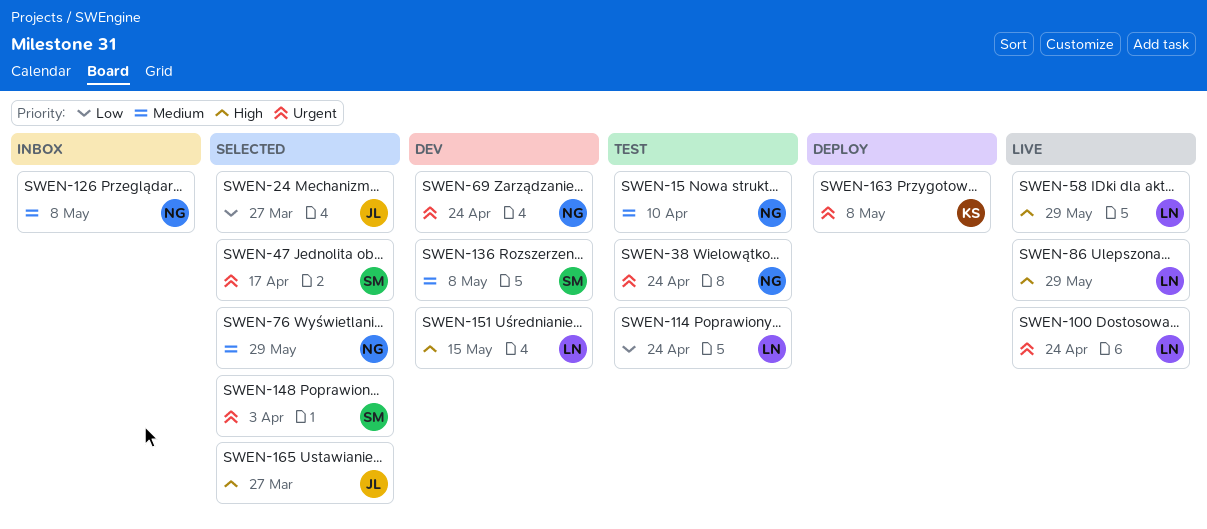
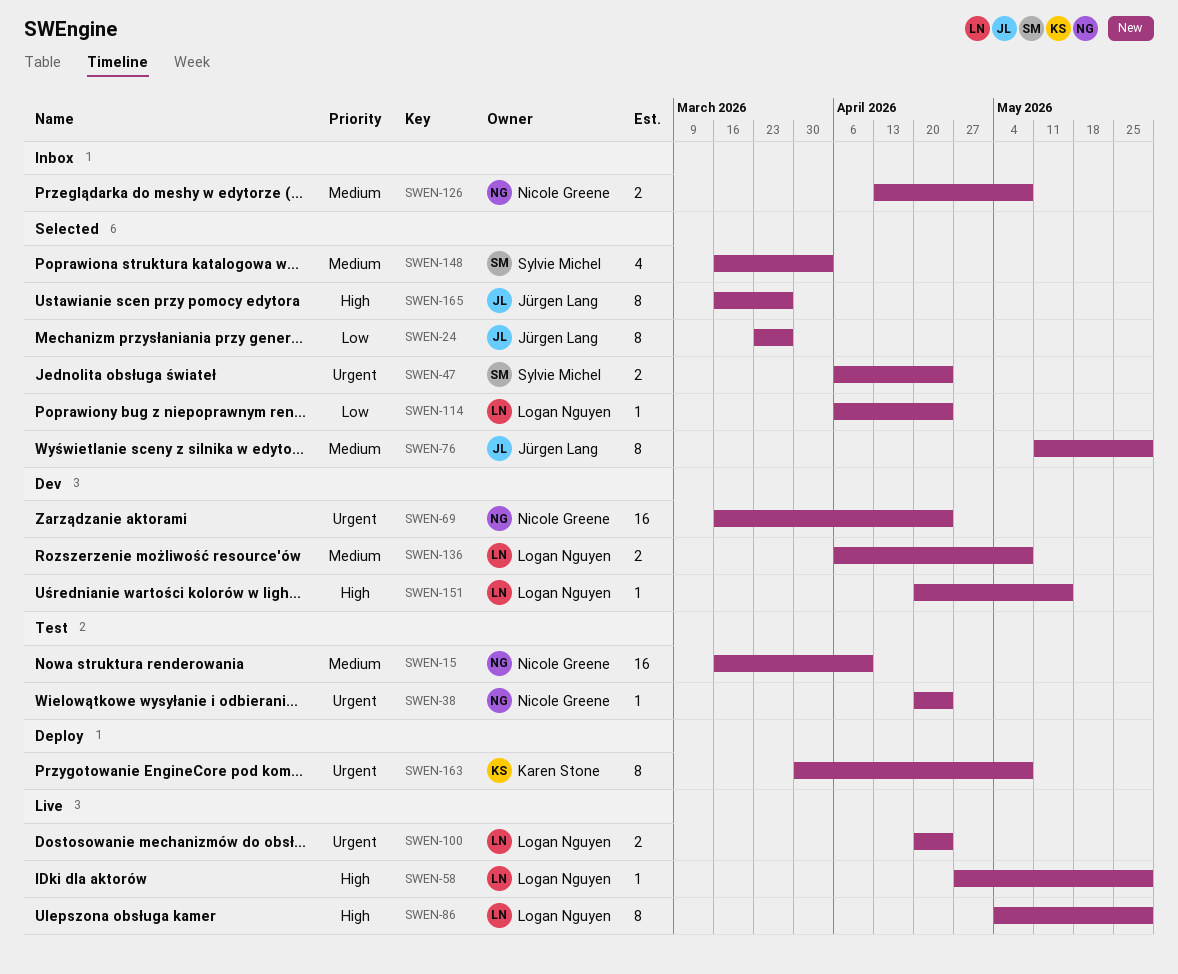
SWEN-47, due: Apr 17 -> Apr 24
SWEN-76, owner: Nicole Greene -> Jürgen Lang
SWEN-114, status: Test -> Selected
SWEN-136, owner: Sylvie Michel -> Logan Nguyen
SWEN-148, priority: Urgent -> Medium

